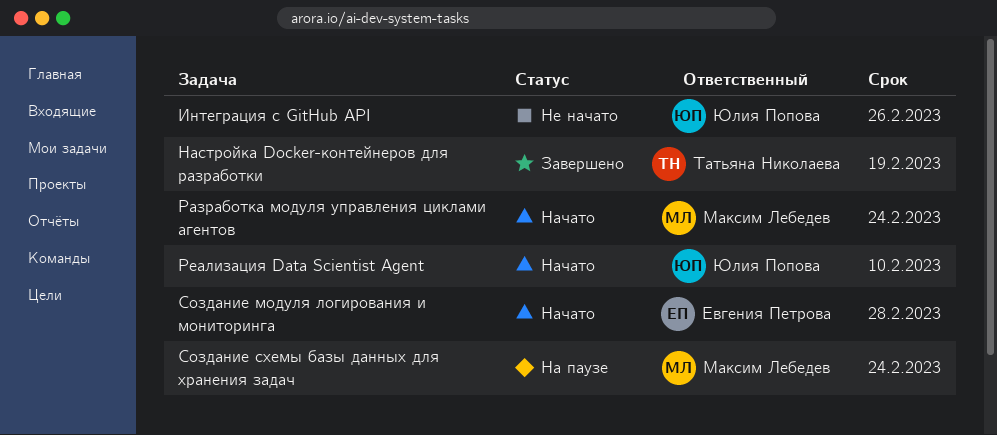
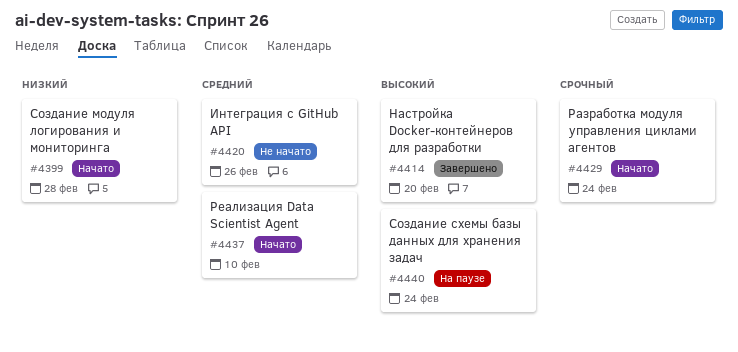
Настройка Docker-контейнеров для разработки, due: Feb 19 -> Feb 20

